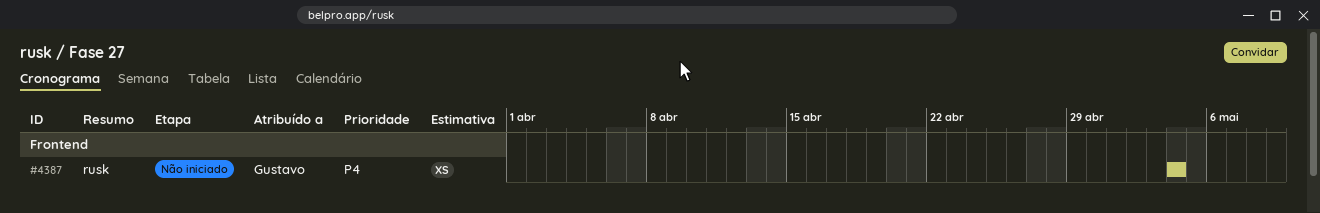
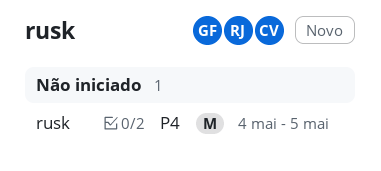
rusk, estimate: XS -> M
rusk, due: May 4 -> May 5

